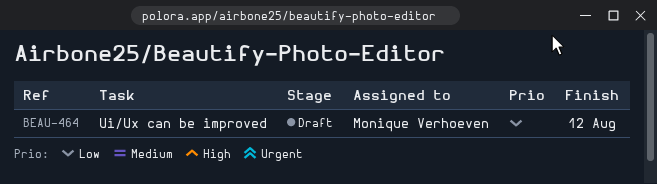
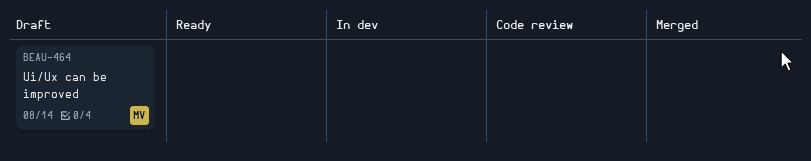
BEAU-464, due: Aug 12 -> Aug 14

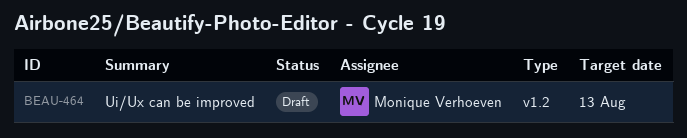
BEAU-464, due: Aug 14 -> Aug 13

